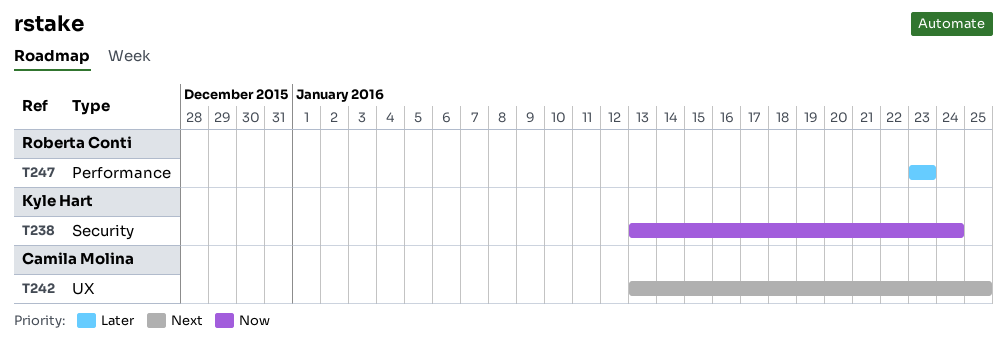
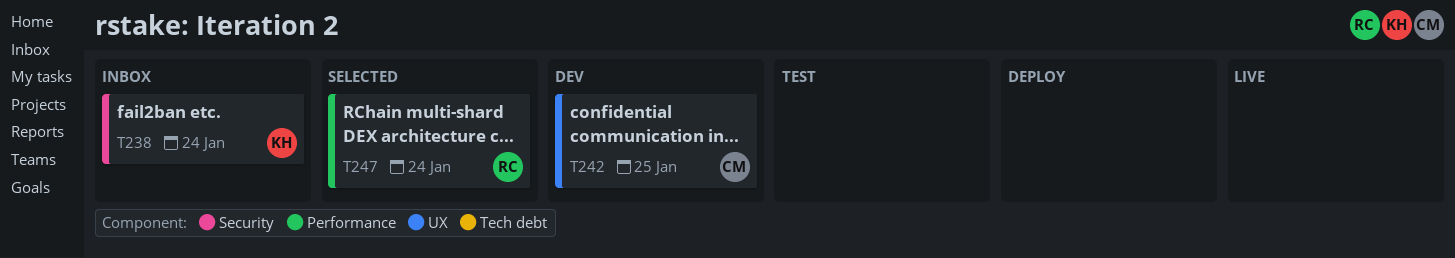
T247, due: Jan 23 -> Jan 24

